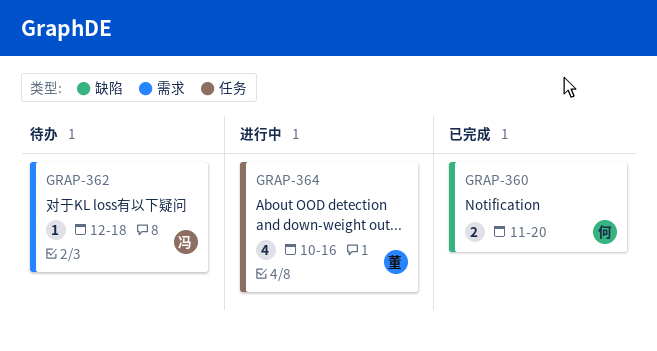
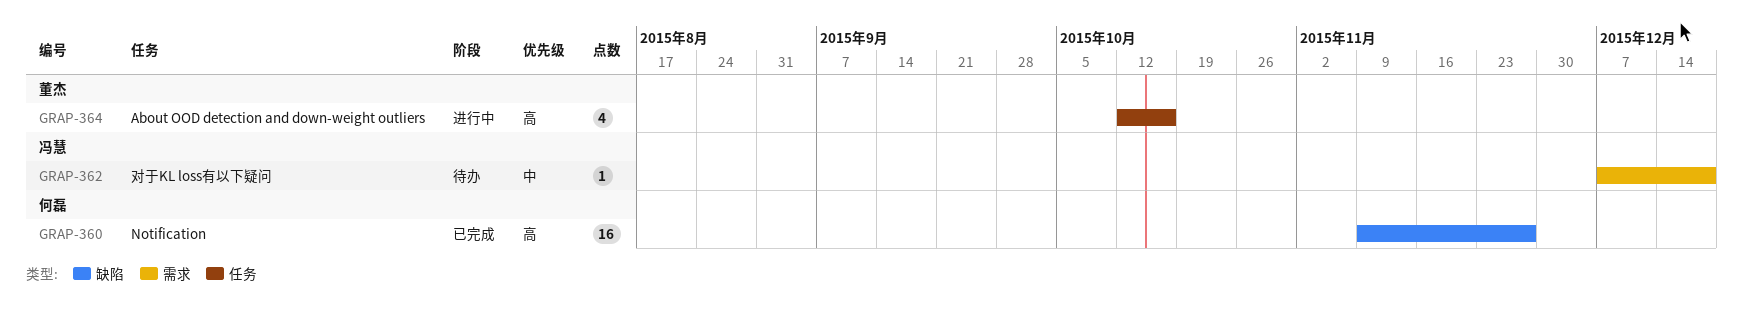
GRAP-360, estimate: 2 -> 16
GRAP-360, due: Nov 20 -> Nov 27

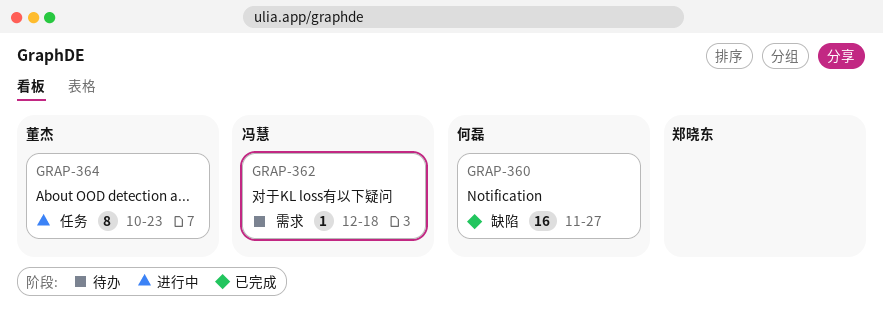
GRAP-364, estimate: 4 -> 8
GRAP-364, due: Oct 16 -> Oct 23

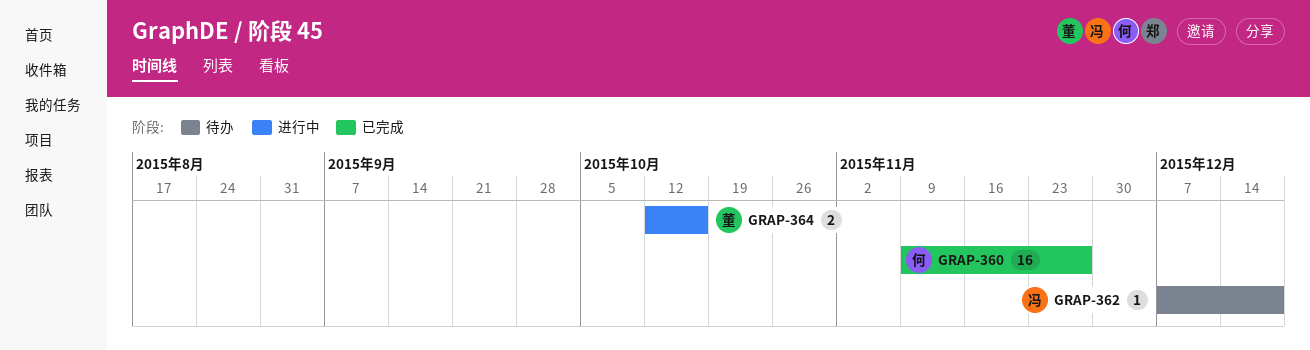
GRAP-364, estimate: 8 -> 2
GRAP-364, due: Oct 23 -> Oct 16

